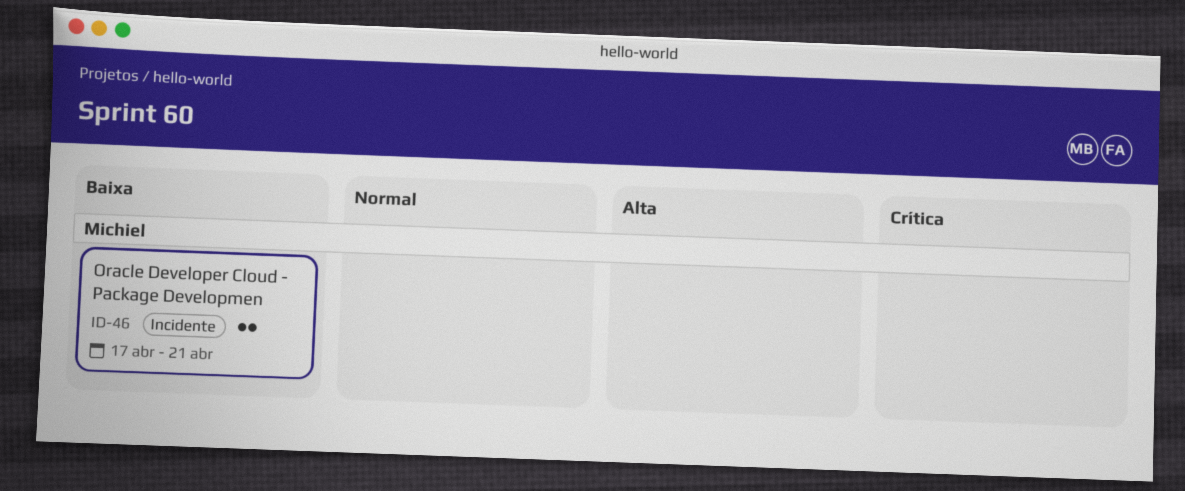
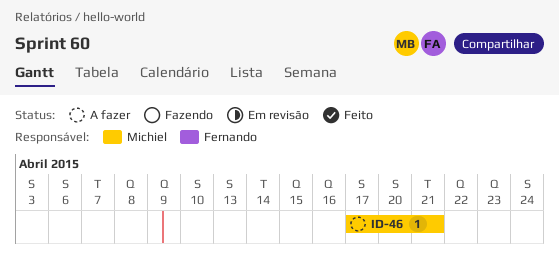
ID-46, estimate: 2 -> 1

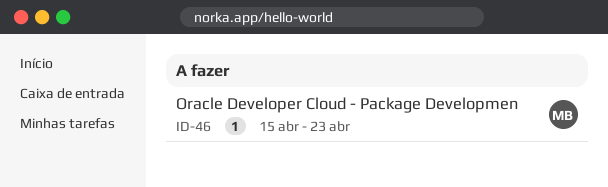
ID-46, start: Apr 17 -> Apr 15
ID-46, due: Apr 21 -> Apr 23

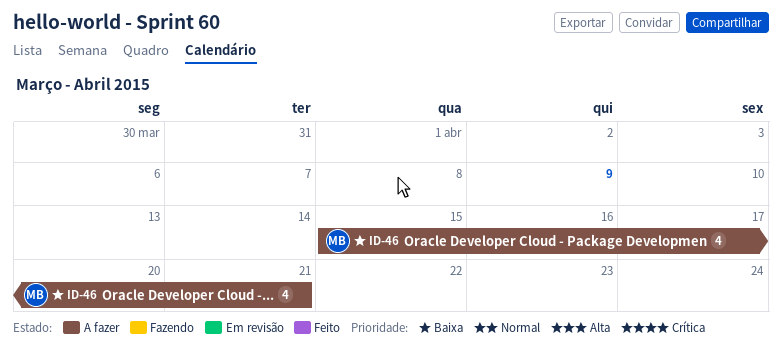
ID-46, estimate: 1 -> 4
ID-46, due: Apr 23 -> Apr 21

